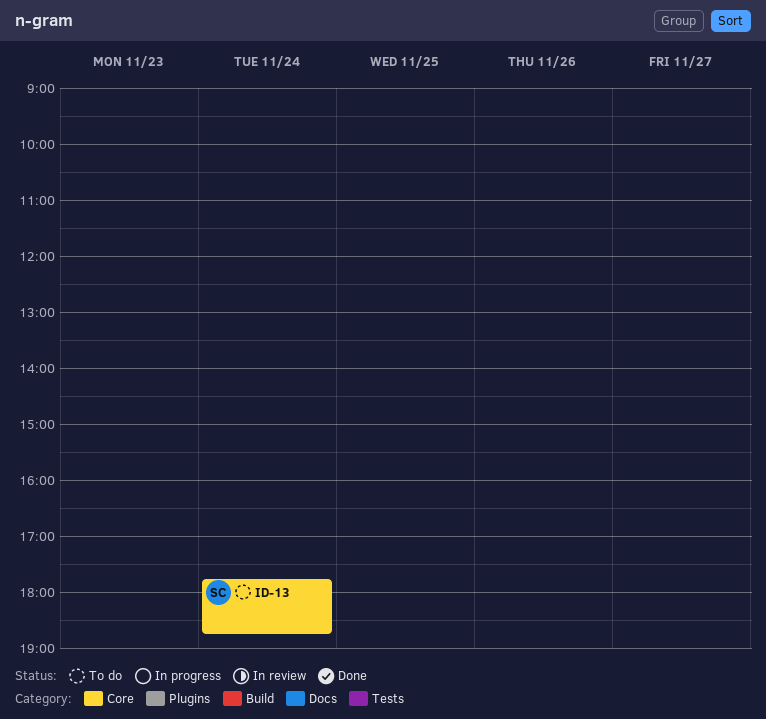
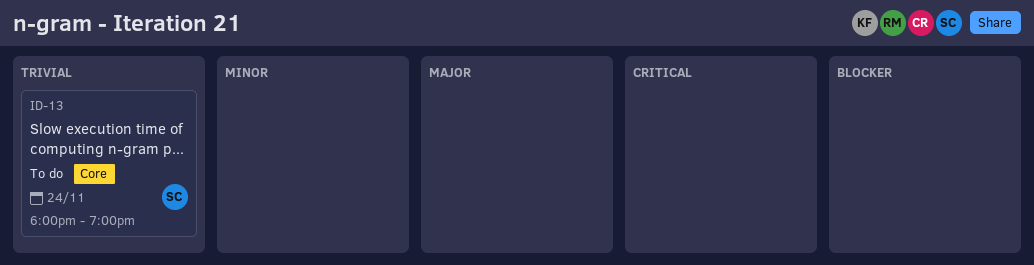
ID-13, begins: 17:45 -> 18:00
ID-13, ends: 18:45 -> 19:00

